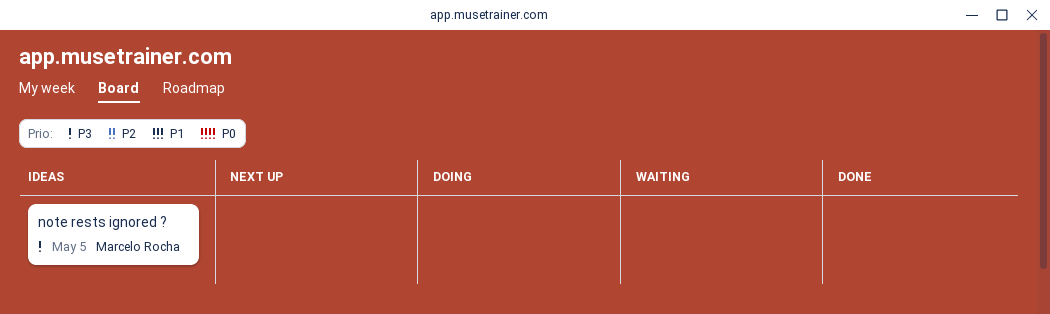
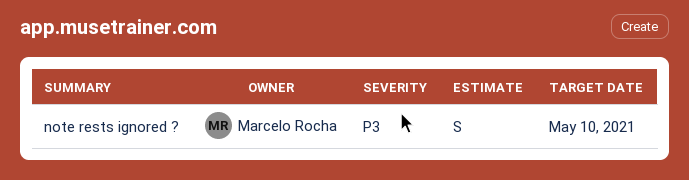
note rests ignored ?, due: May 5 -> May 10

